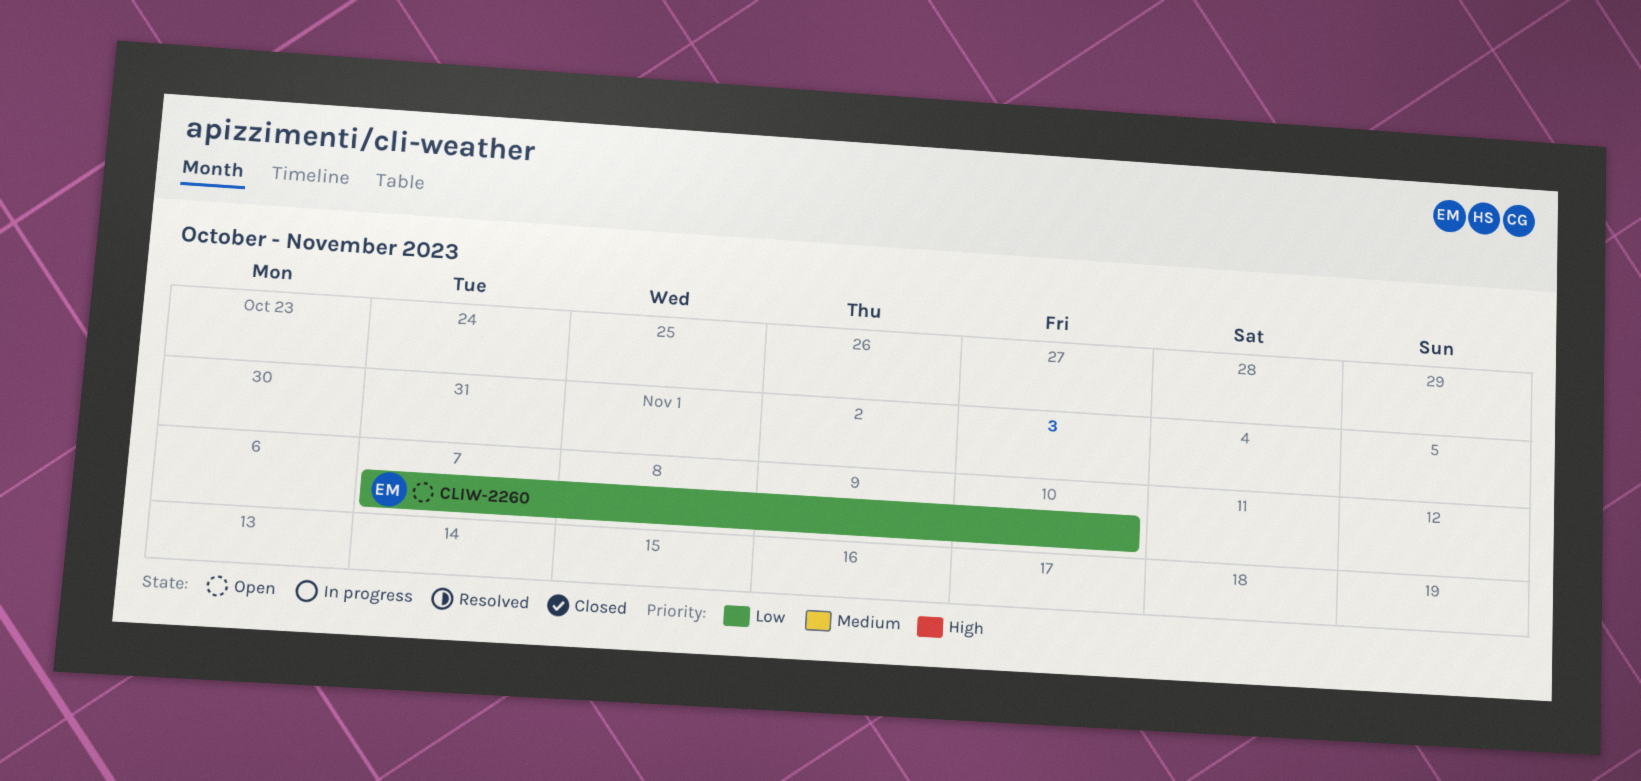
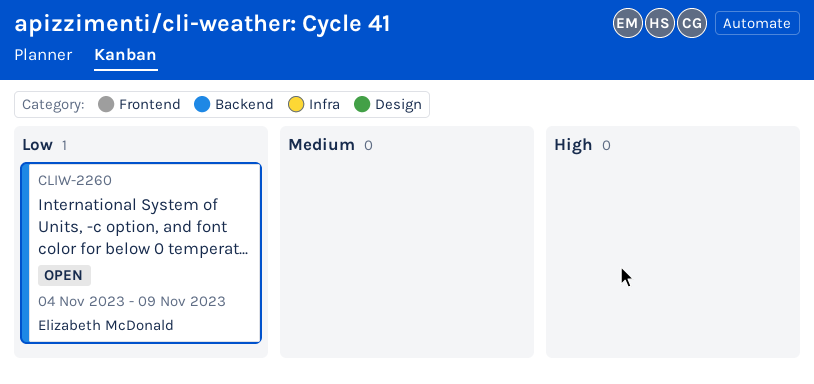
CLIW-2260, start: Nov 7 -> Nov 4
CLIW-2260, due: Nov 10 -> Nov 9

